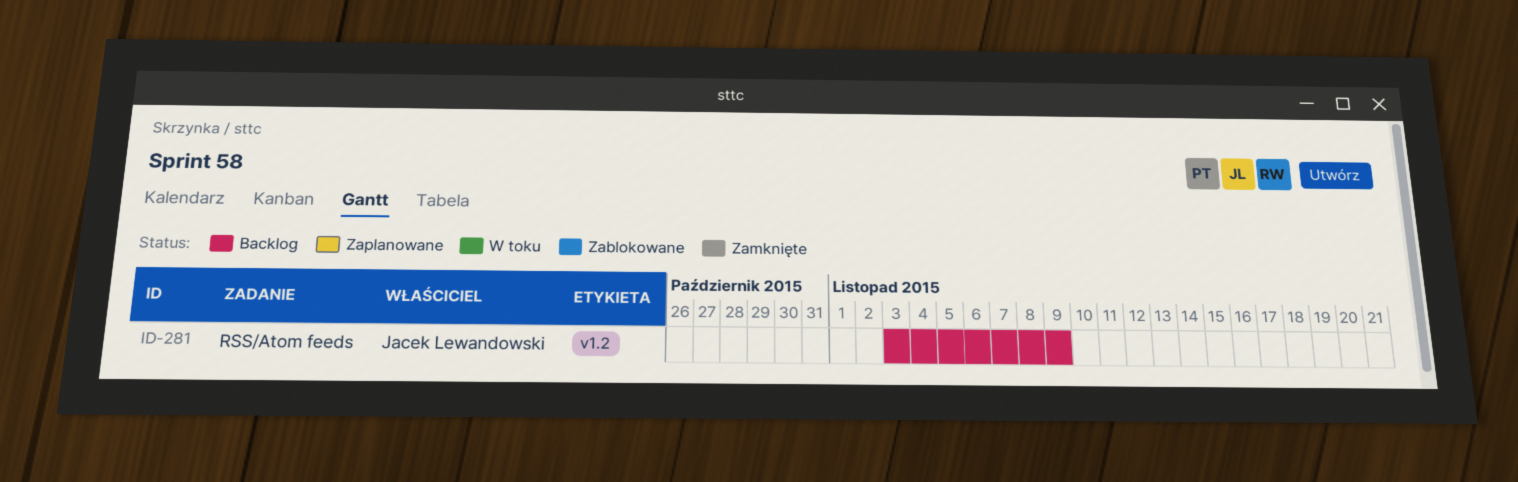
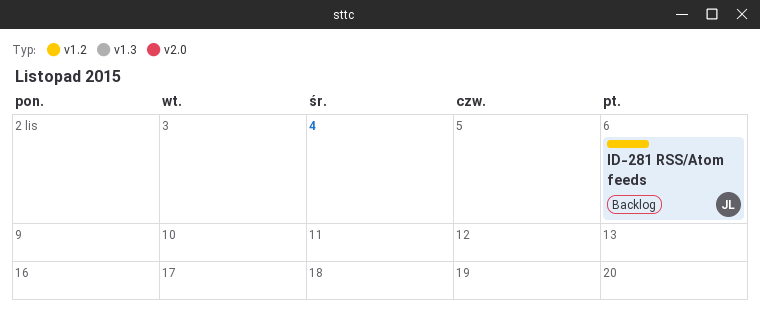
ID-281, due: Nov 9 -> Nov 6

